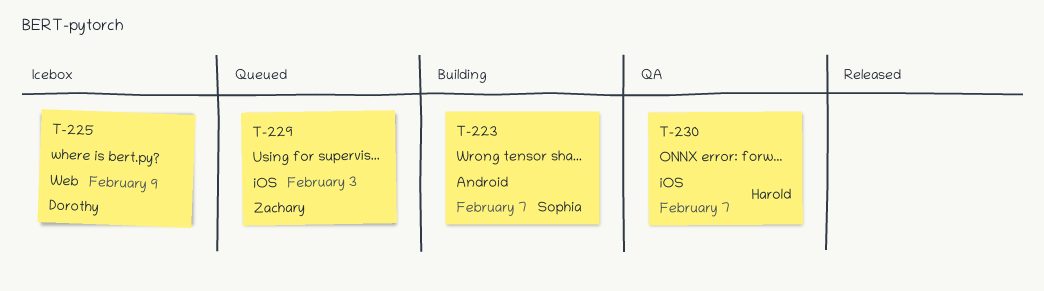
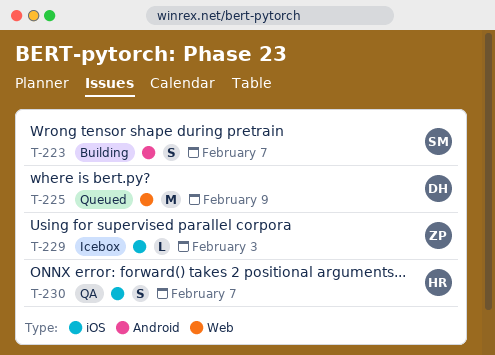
T-225, status: Icebox -> Queued
T-229, status: Queued -> Icebox

